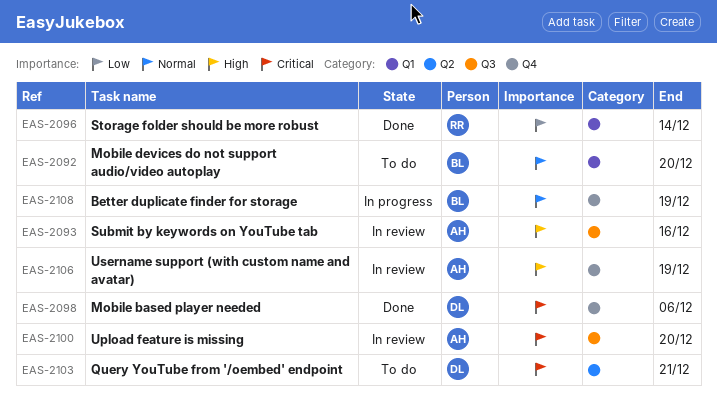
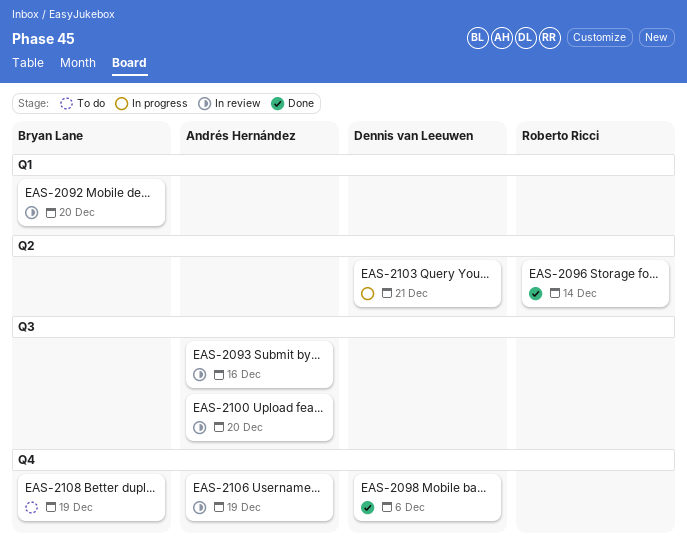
EAS-2092, status: To do -> In review
EAS-2096, label: Q1 -> Q2
EAS-2103, status: To do -> In progress
EAS-2108, status: In progress -> To do

